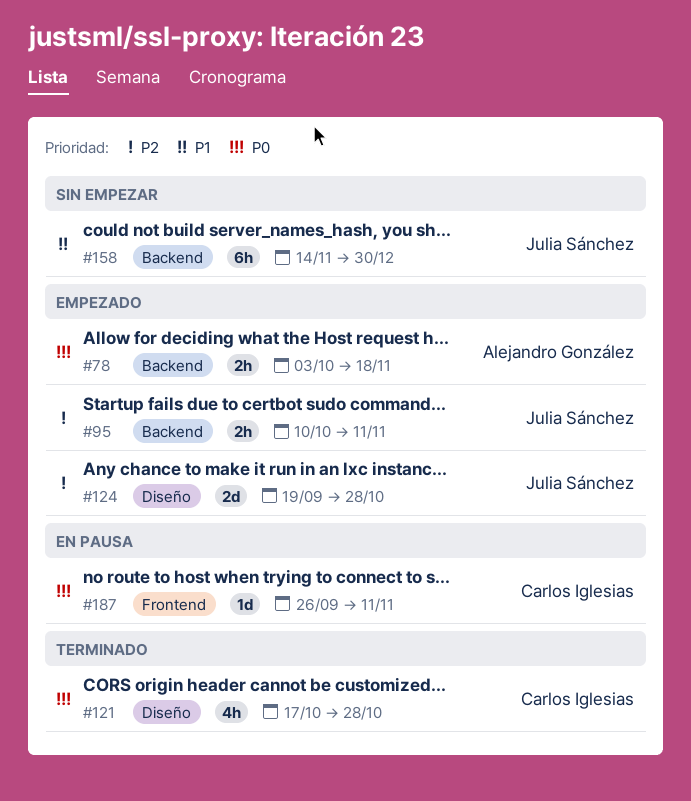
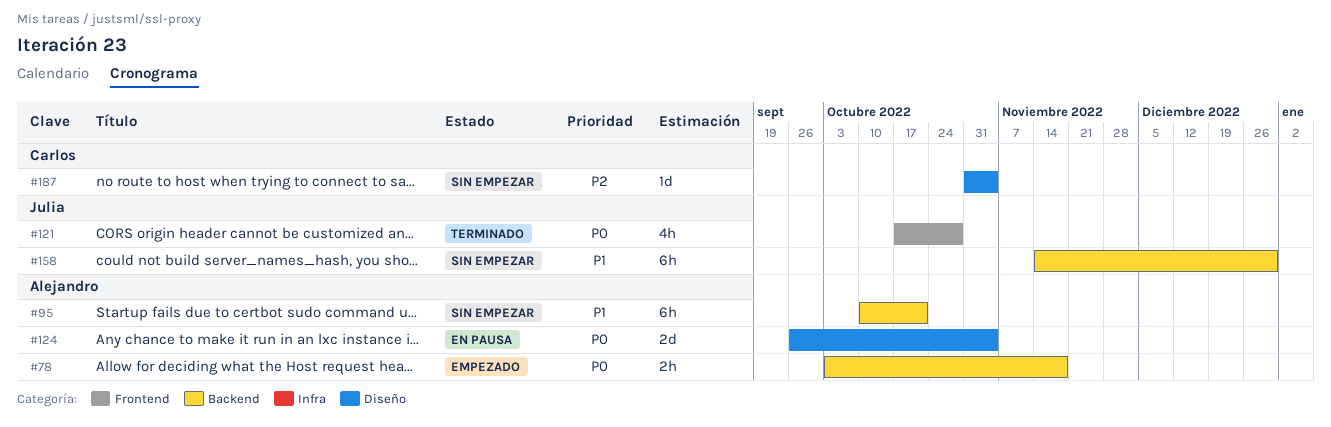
#95, status: Empezado -> Sin empezar
#95, owner: Julia Sánchez -> Alejandro González
#95, priority: P2 -> P1
#95, estimate: 2h -> 6h
#95, due: Nov 11 -> Oct 21
#121, owner: Carlos Iglesias -> Julia Sánchez
#121, label: Diseño -> Frontend
#124, status: Empezado -> En pausa
#124, owner: Julia Sánchez -> Alejandro González
#124, priority: P2 -> P0
#124, start: Sep 19 -> Sep 26
#124, due: Oct 28 -> Nov 4
#187, status: En pausa -> Sin empezar
#187, priority: P0 -> P2
#187, label: Frontend -> Diseño
#187, start: Sep 26 -> Oct 31
#187, due: Nov 11 -> Nov 4

